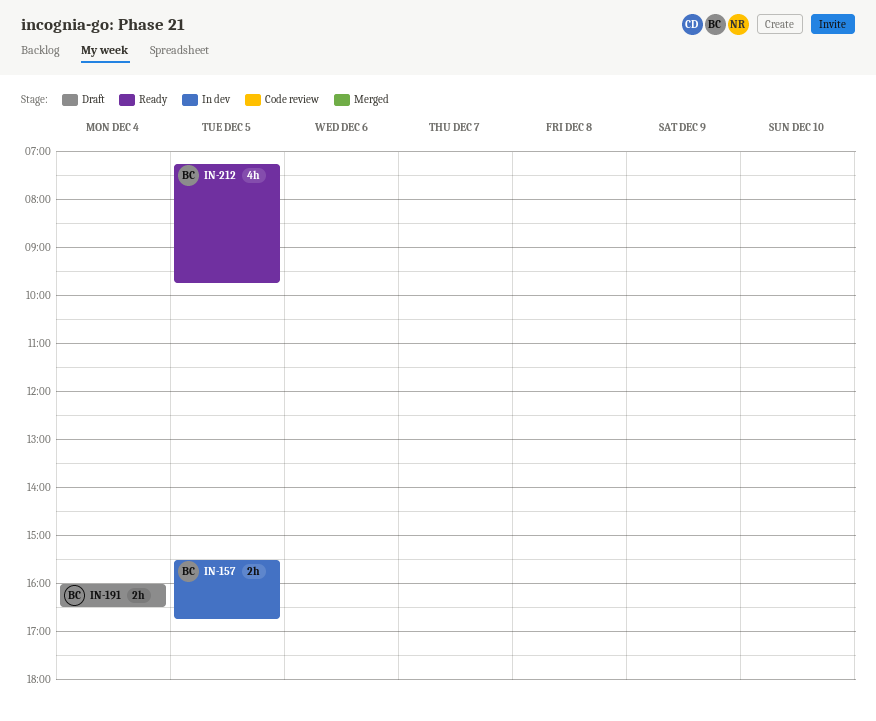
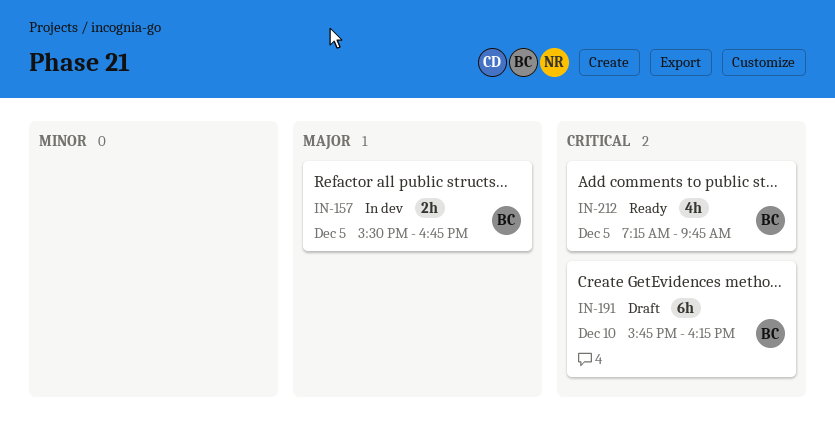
IN-191, estimate: 2h -> 6h
IN-191, day: Dec 4 -> Dec 10
IN-191, begins: 16:00 -> 15:45
IN-191, ends: 16:30 -> 16:15

